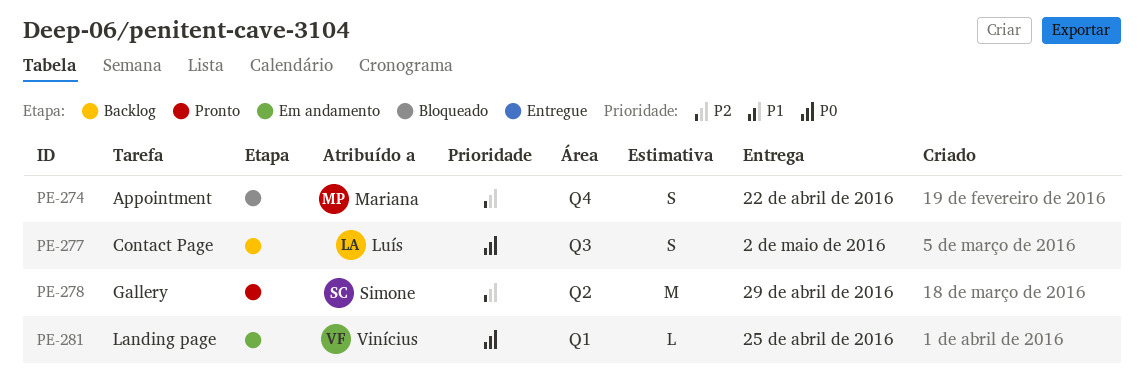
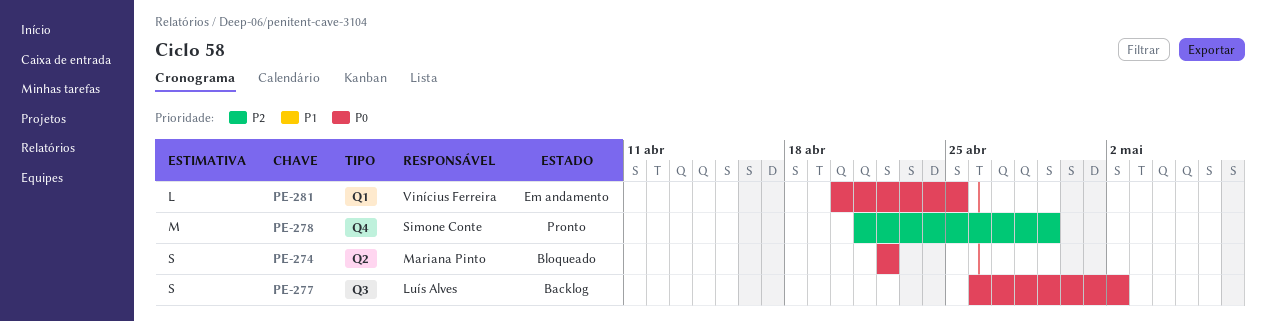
PE-274, priority: P2 -> P0
PE-274, label: Q4 -> Q2
PE-278, label: Q2 -> Q4

